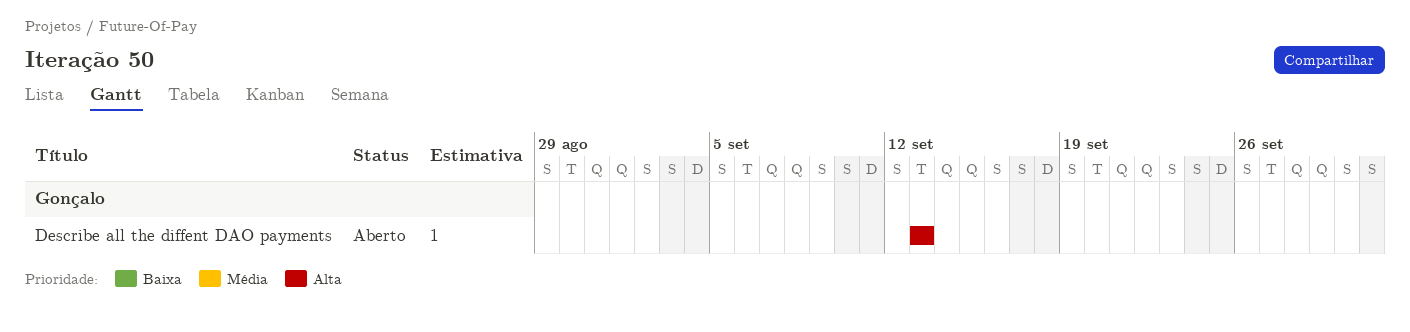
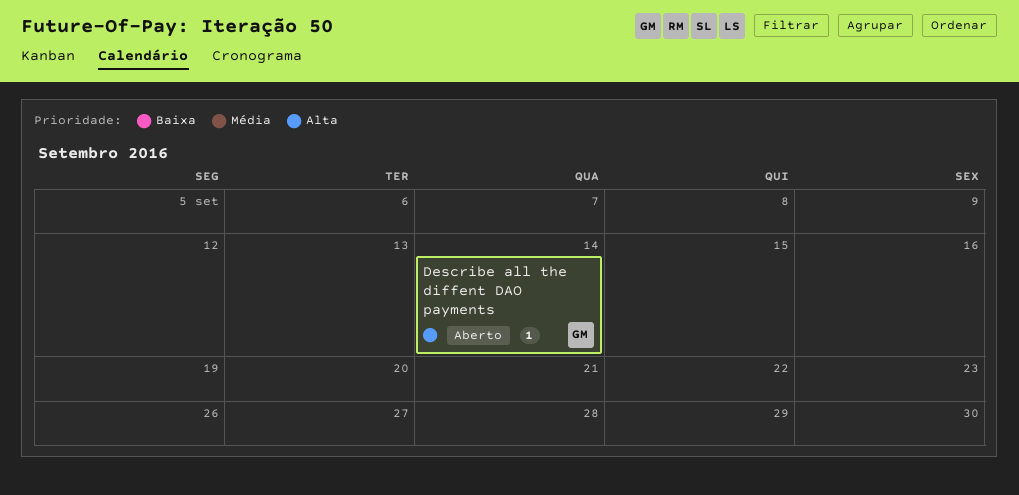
Describe all the diffent DAO payments, due: Sep 13 -> Sep 14

